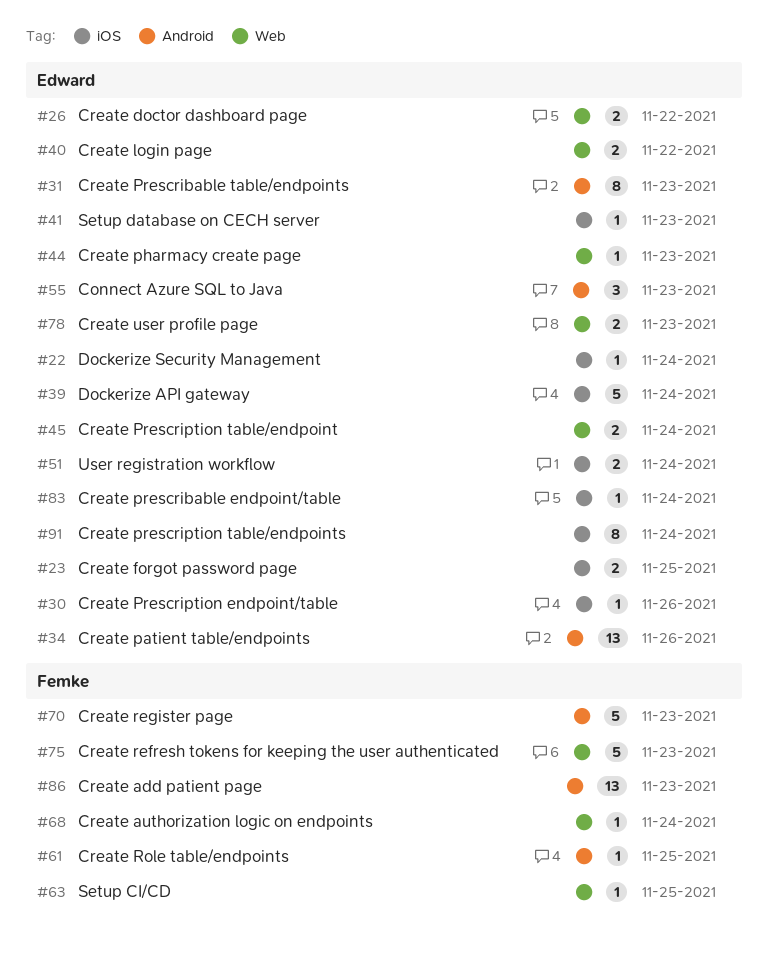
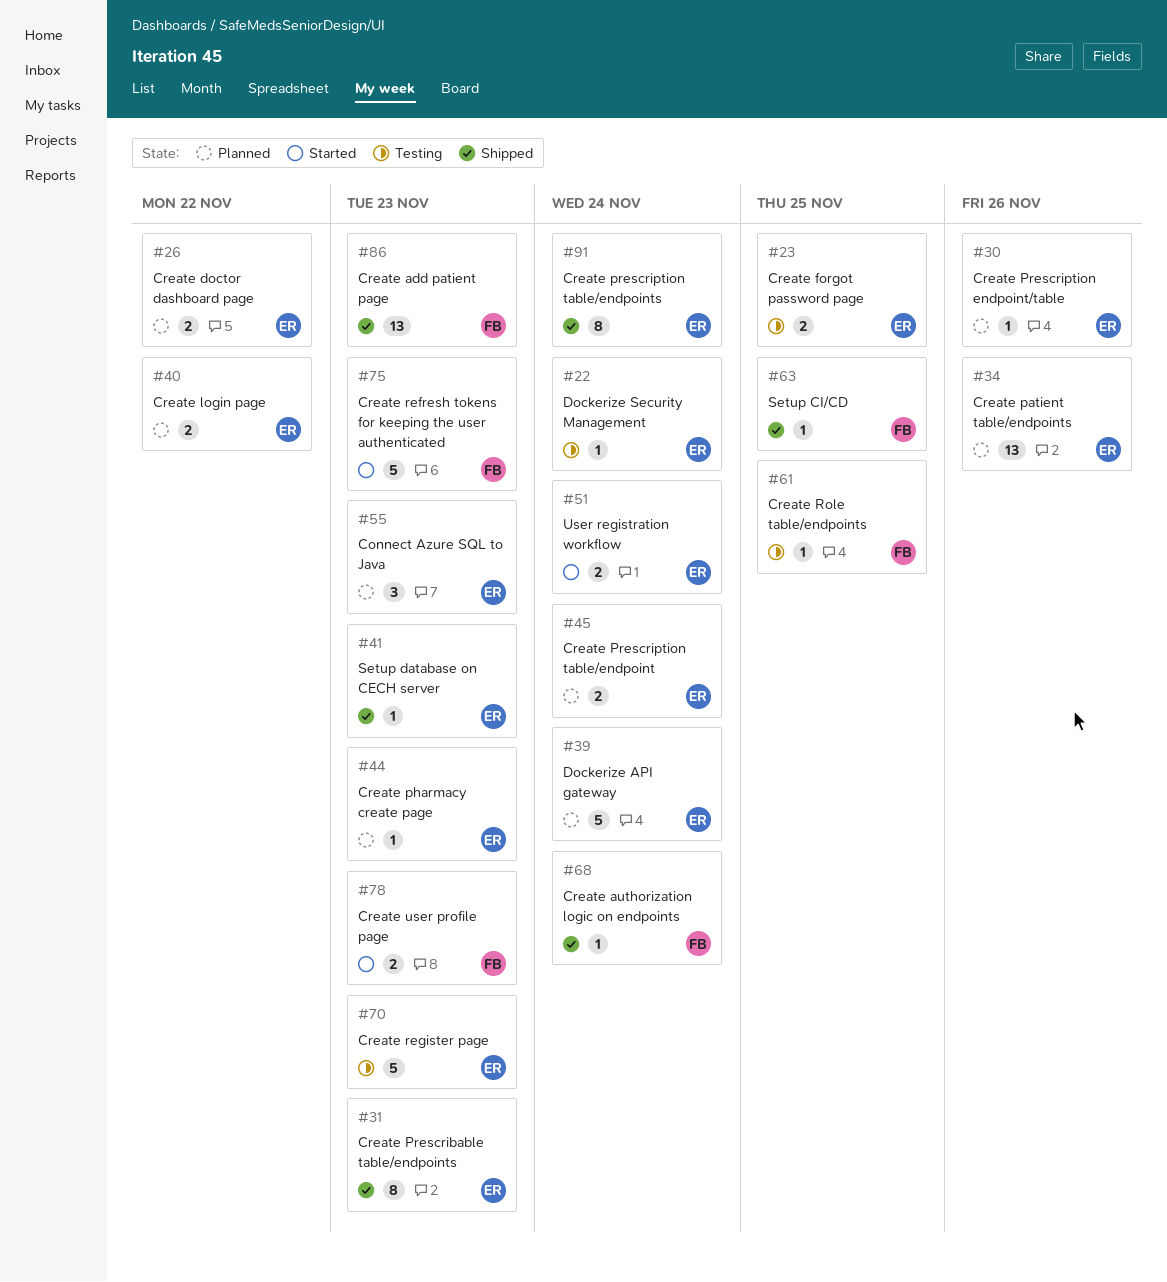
#70, owner: Femke -> Edward
#78, owner: Edward -> Femke
#83: present -> none

